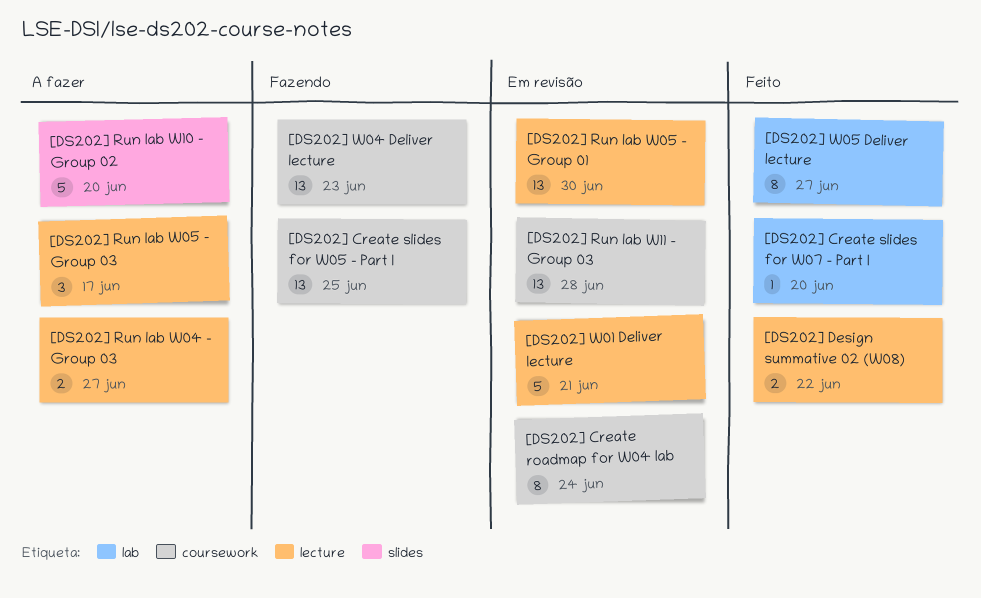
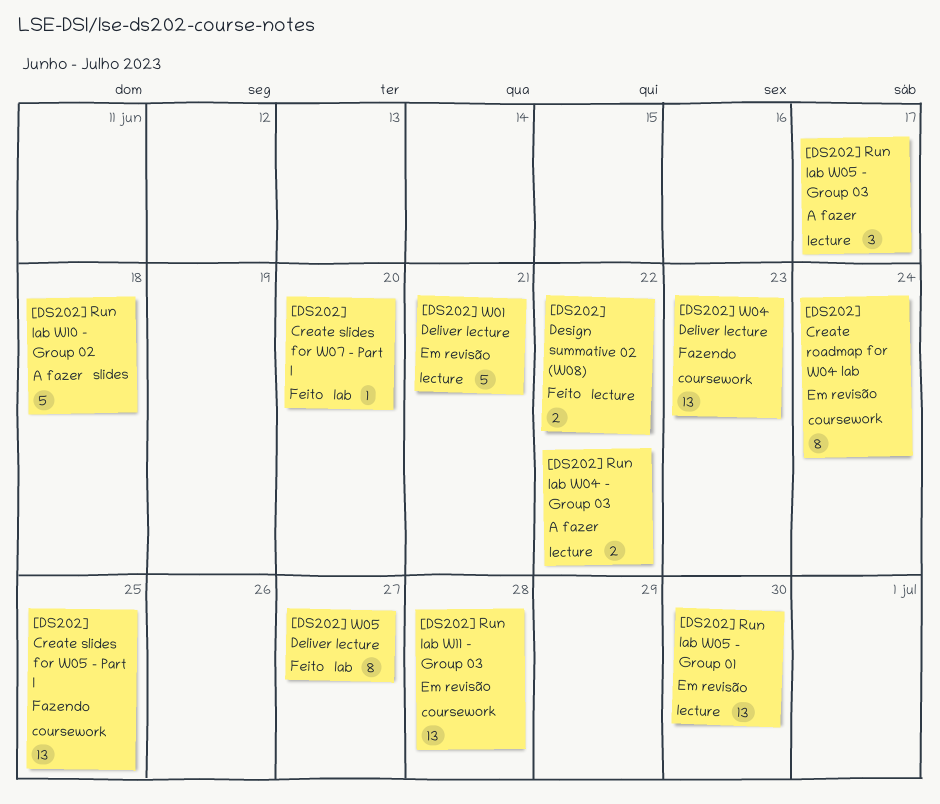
[DS202] Run lab W04 - Group 03, due: Jun 27 -> Jun 22
[DS202] Run lab W10 - Group 02, due: Jun 20 -> Jun 18

